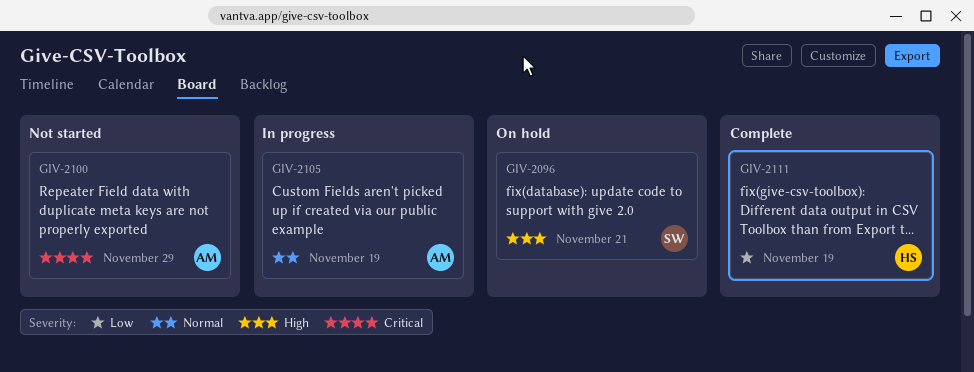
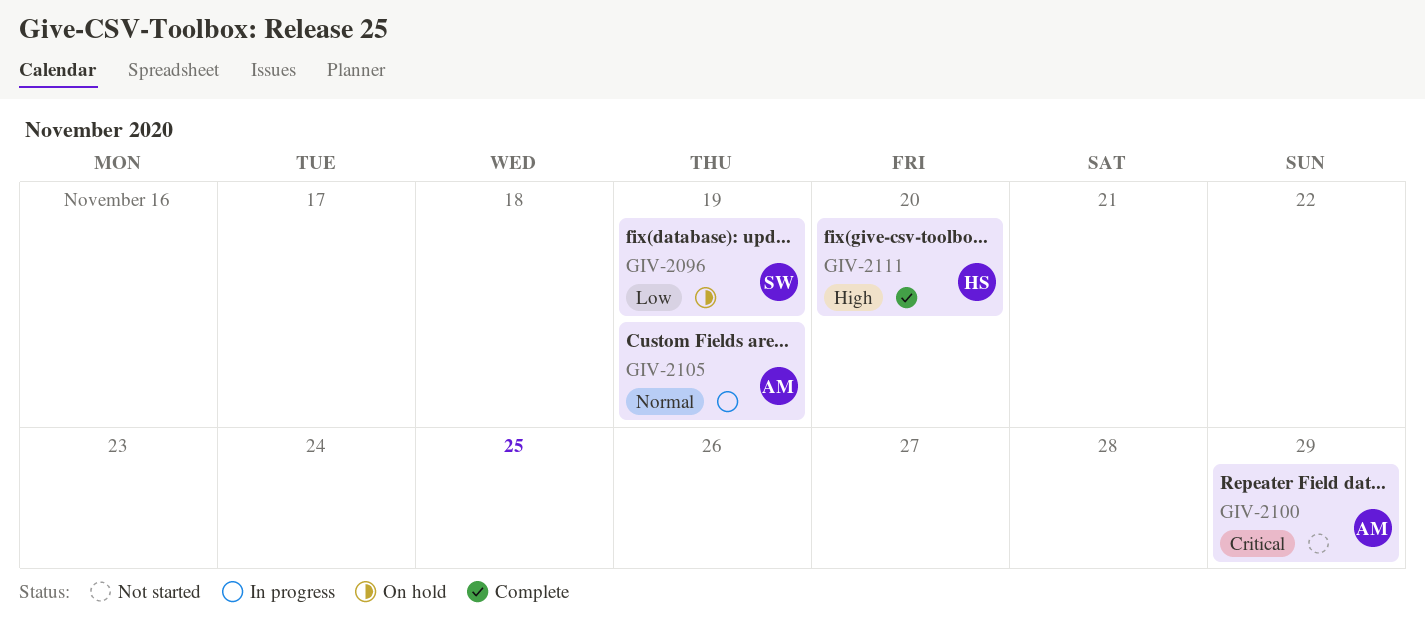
GIV-2096, priority: High -> Low
GIV-2096, due: Nov 21 -> Nov 19
GIV-2111, priority: Low -> High
GIV-2111, due: Nov 19 -> Nov 20

